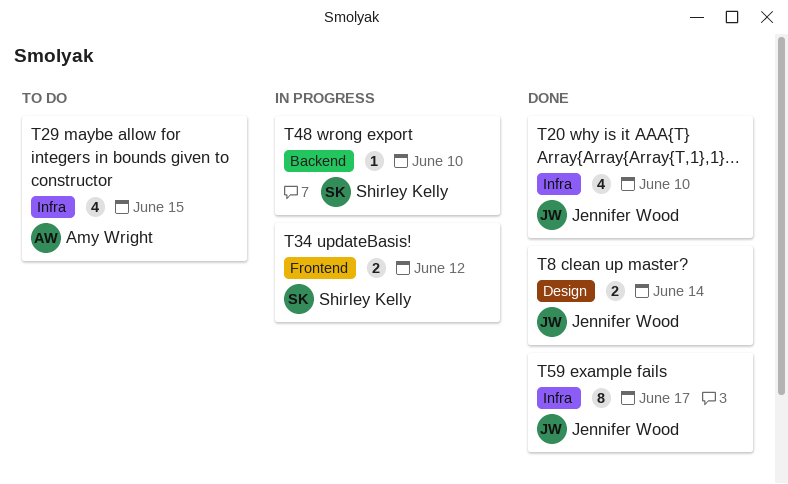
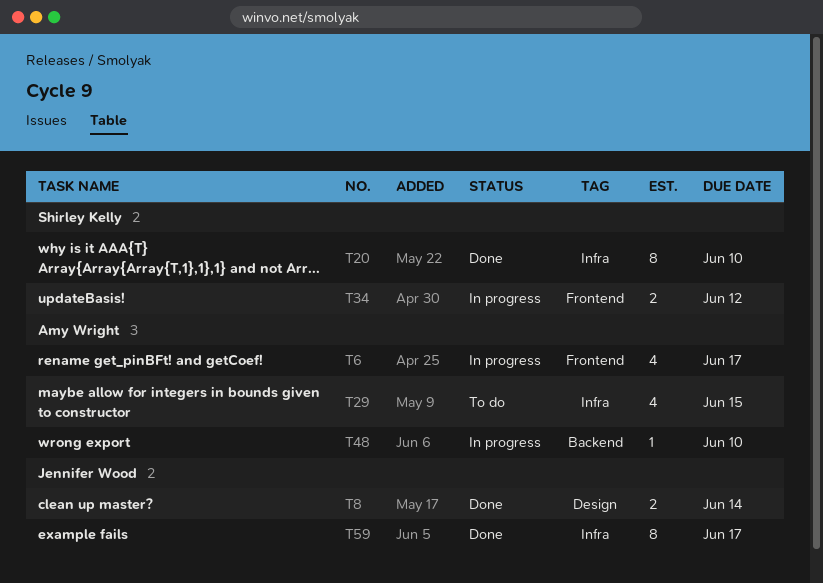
T6: none -> present
T20, owner: Jennifer Wood -> Shirley Kelly
T20, estimate: 4 -> 8
T48, owner: Shirley Kelly -> Amy Wright

